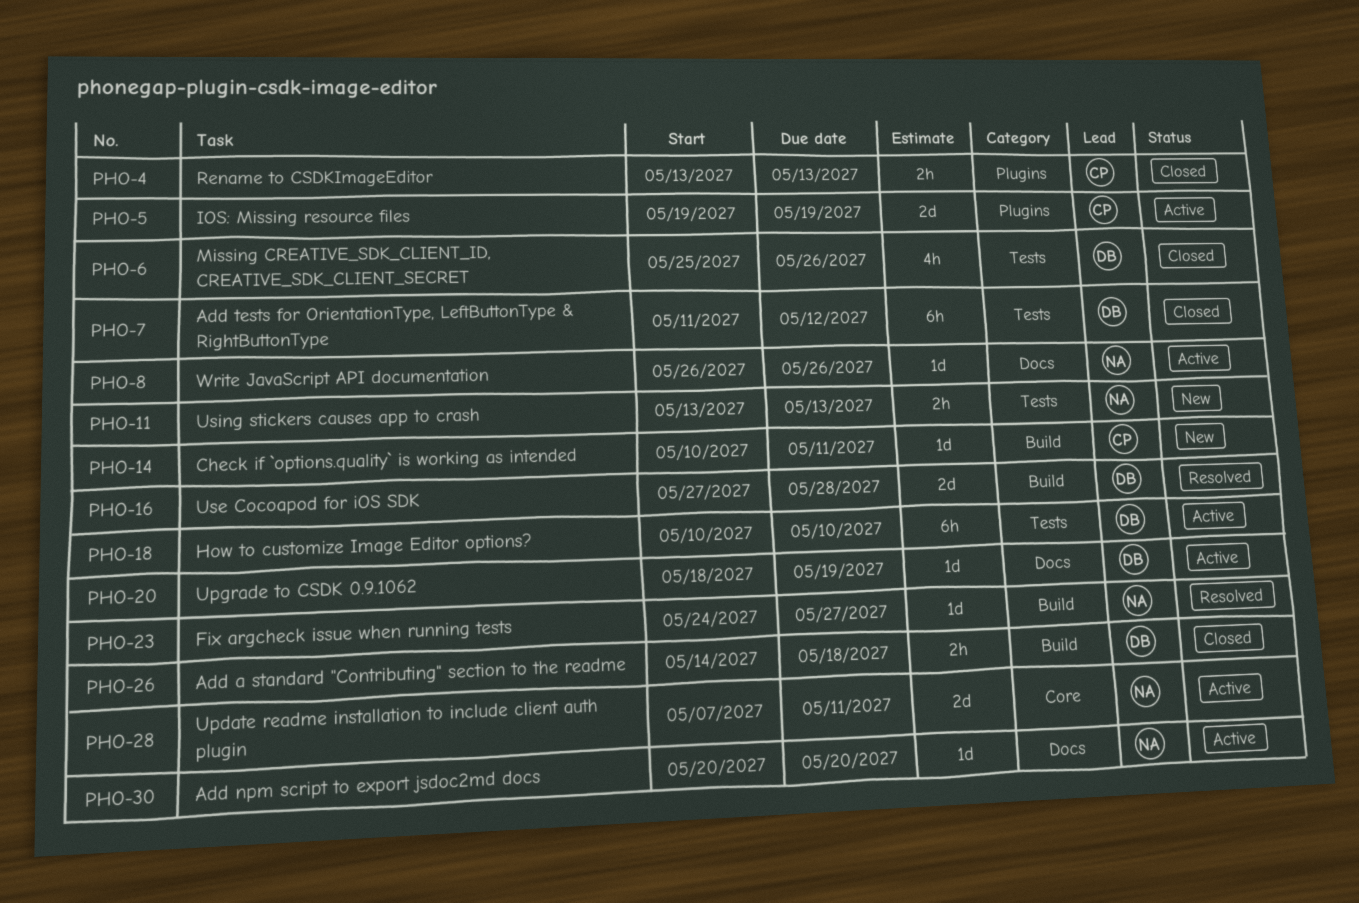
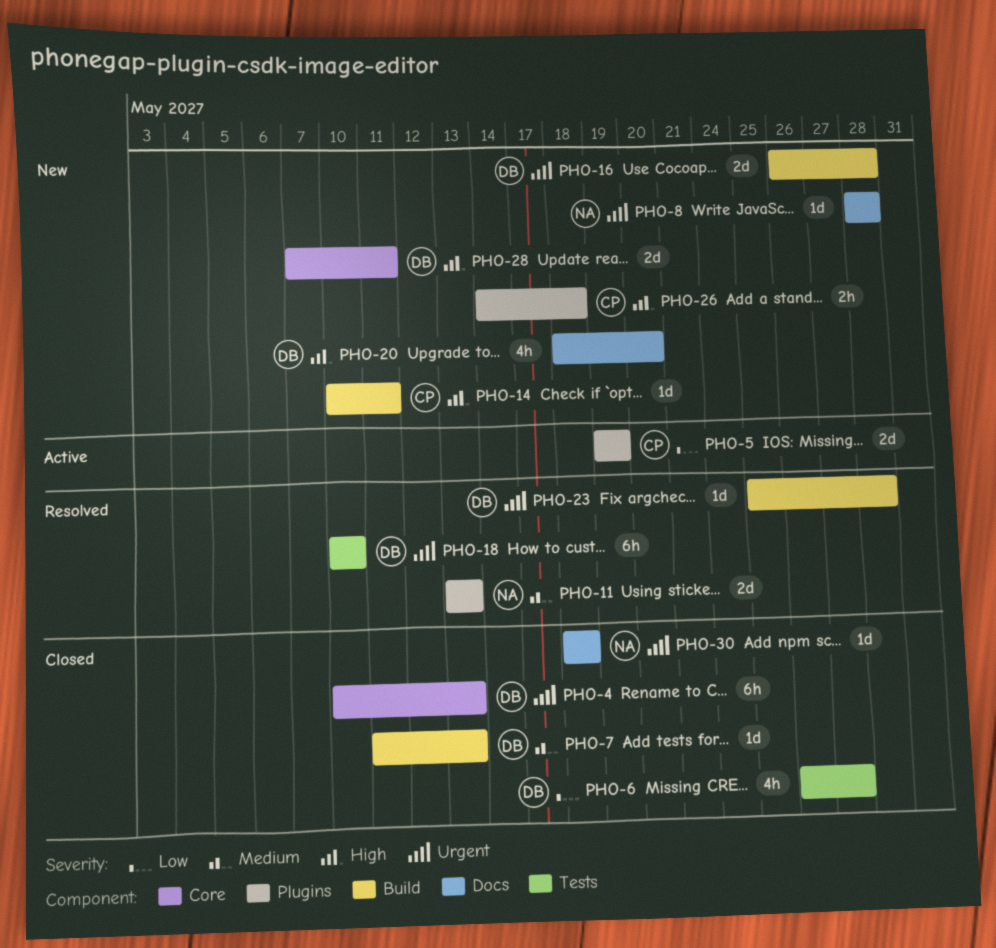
PHO-4, owner: CP -> DB
PHO-4, label: Plugins -> Core
PHO-4, estimate: 2h -> 6h
PHO-4, start: May 13 -> May 10
PHO-6, start: May 25 -> May 26
PHO-6, due: May 26 -> May 27
PHO-7, label: Tests -> Build
PHO-7, estimate: 6h -> 1d
PHO-7, due: May 12 -> May 13
PHO-8, status: Active -> New
PHO-8, start: May 26 -> May 28
PHO-8, due: May 26 -> May 28
PHO-11, status: New -> Resolved
PHO-11, label: Tests -> Plugins
PHO-11, estimate: 2h -> 2d
PHO-16, status: Resolved -> New
PHO-16, start: May 27 -> May 26
PHO-18, status: Active -> Resolved
PHO-20, status: Active -> New
PHO-20, estimate: 1d -> 4h
PHO-20, due: May 19 -> May 20
PHO-23, owner: NA -> DB
PHO-23, start: May 24 -> May 25
PHO-23, due: May 27 -> May 28
PHO-26, status: Closed -> New
PHO-26, owner: DB -> CP
PHO-26, label: Build -> Plugins
PHO-28, status: Active -> New
PHO-28, owner: NA -> DB
PHO-30, status: Active -> Closed
PHO-30, start: May 20 -> May 18
PHO-30, due: May 20 -> May 18

